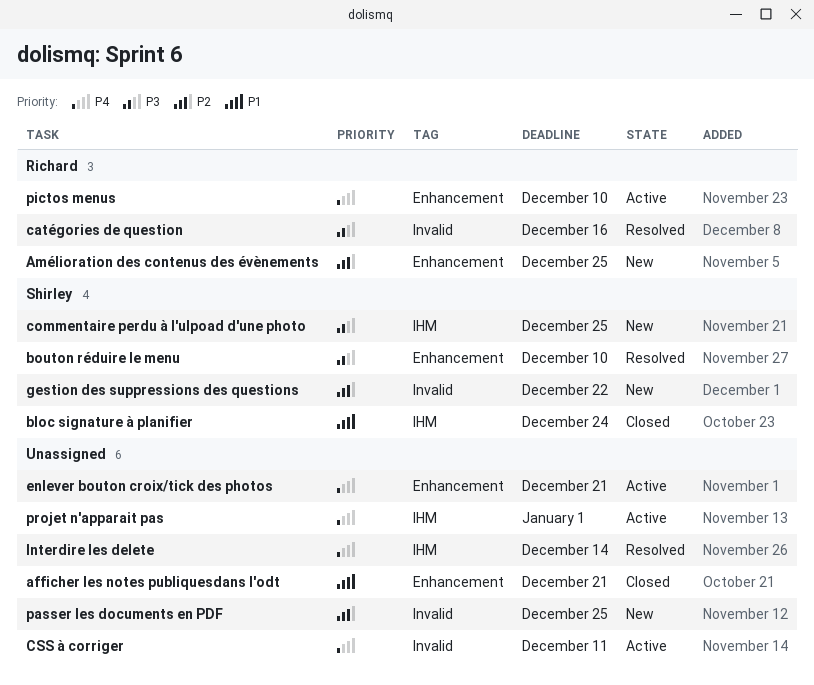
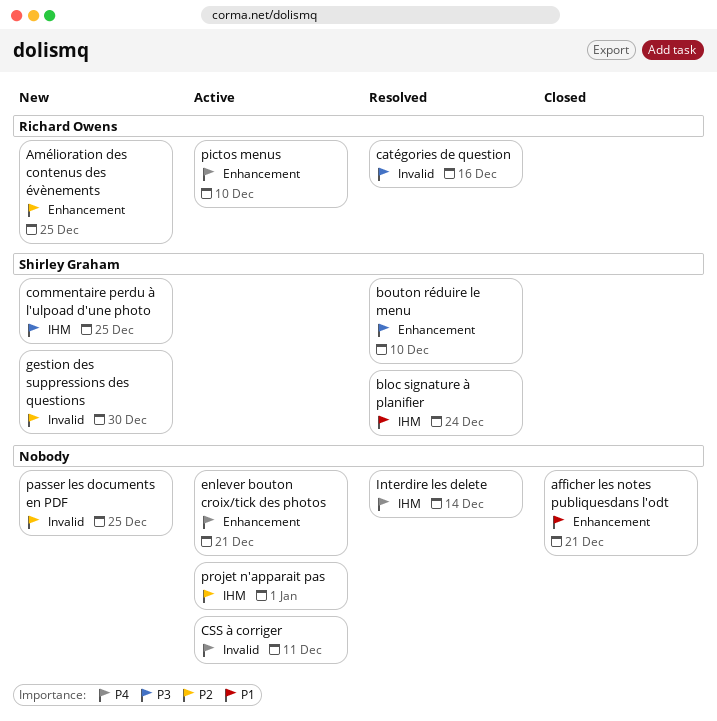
bloc signature à planifier, status: Closed -> Resolved
gestion des suppressions des questions, due: Dec 22 -> Dec 30
projet n'apparait pas, priority: P4 -> P2

